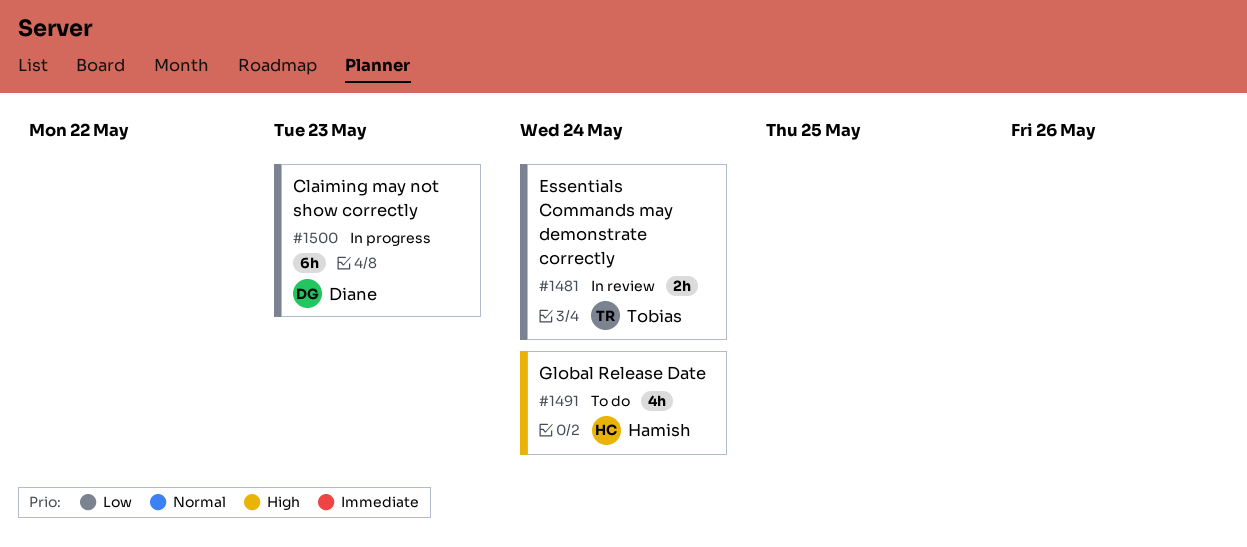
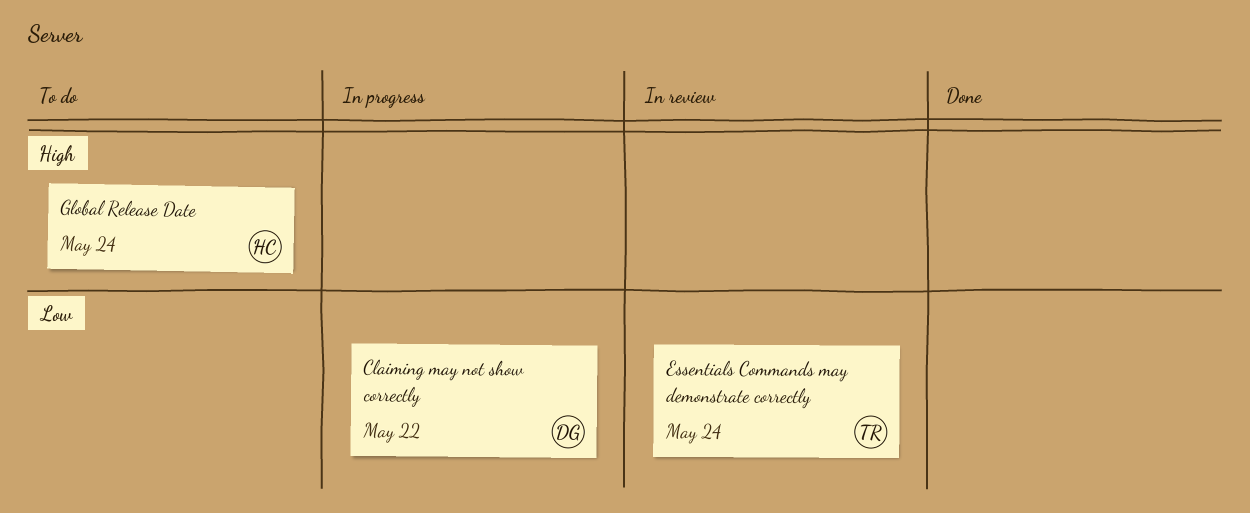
Claiming may not show correctly, due: May 23 -> May 22

